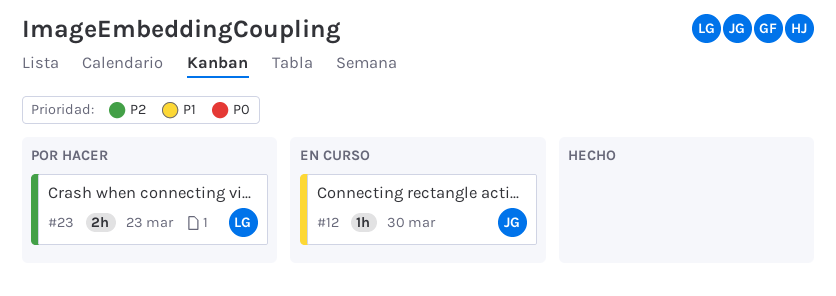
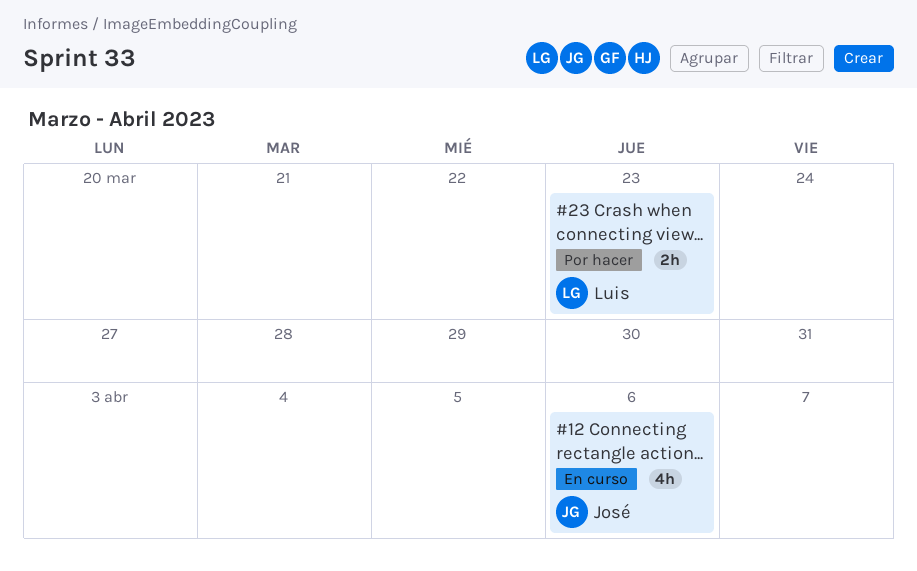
#12, estimate: 1h -> 4h
#12, due: Mar 30 -> Apr 6

